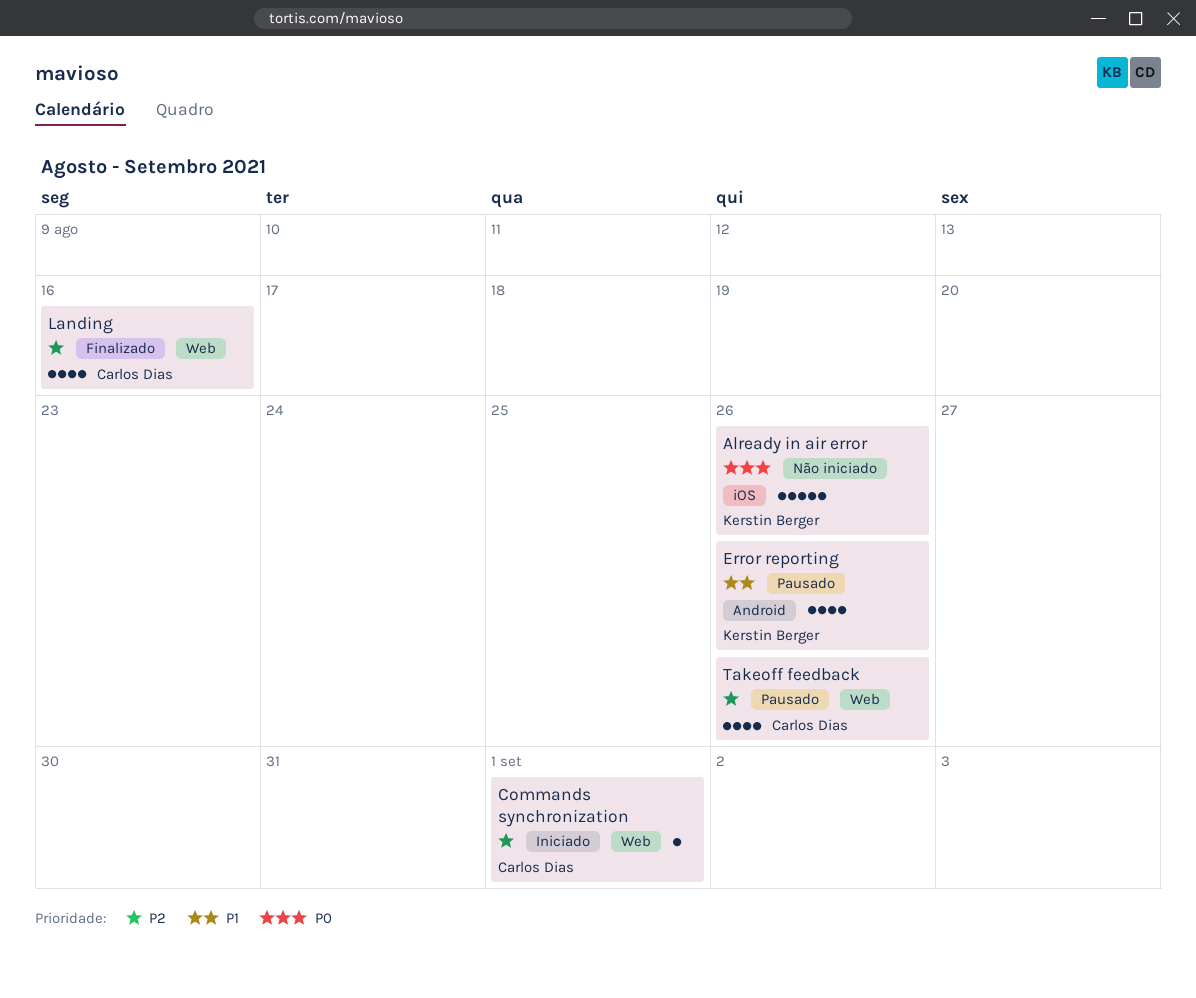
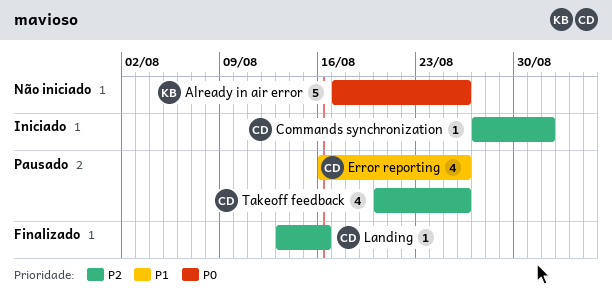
Error reporting, owner: Kerstin Berger -> Carlos Dias
Landing, estimate: 4 -> 1

